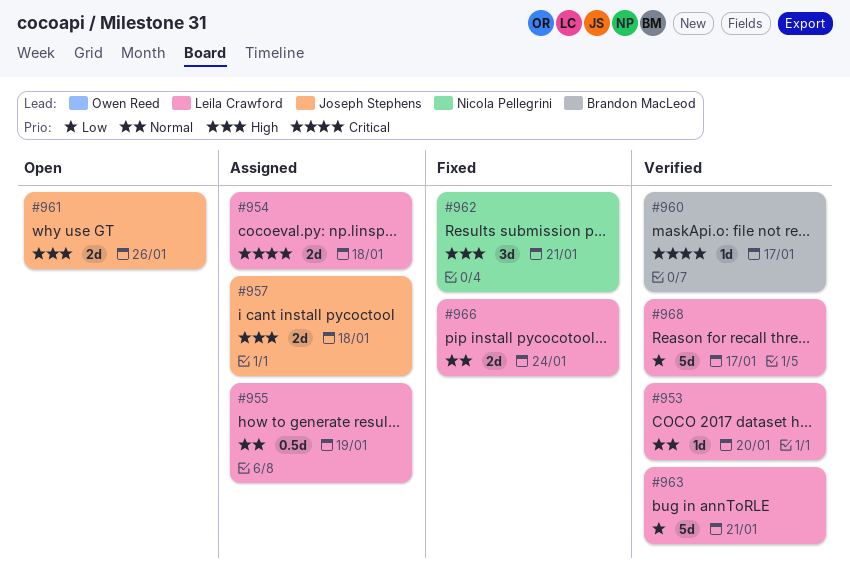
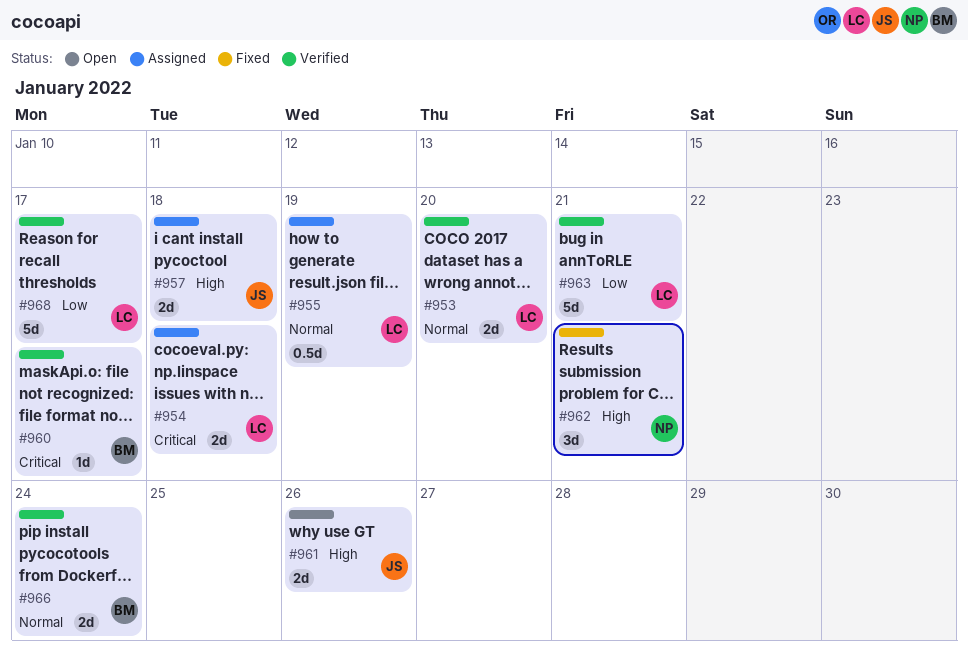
#953, estimate: 1d -> 2d
#966, status: Fixed -> Verified
#966, owner: Leila Crawford -> Brandon MacLeod

